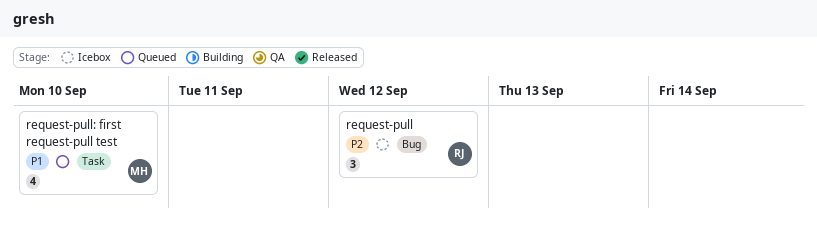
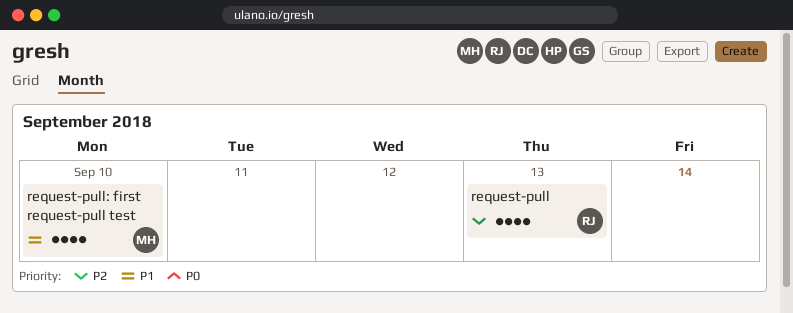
request-pull, estimate: 3 -> 4
request-pull, due: Sep 12 -> Sep 13

